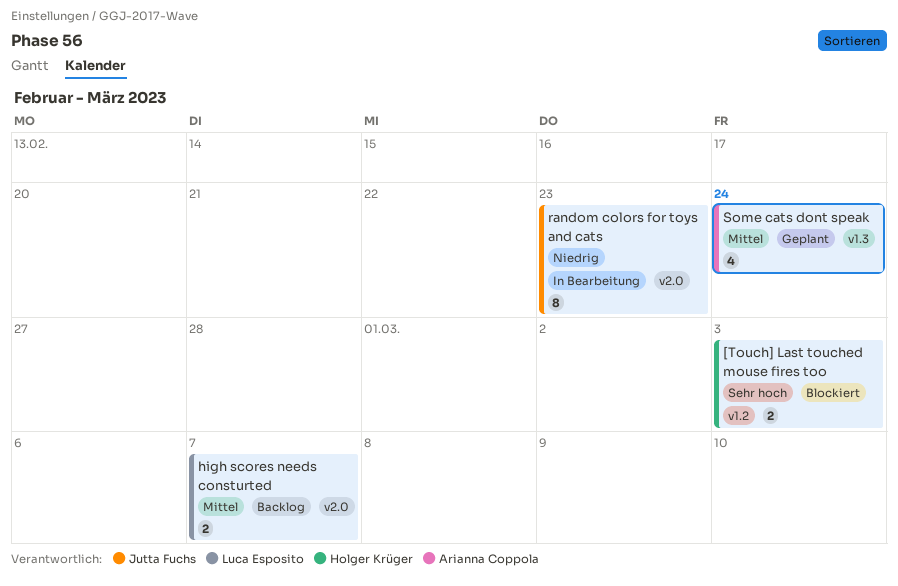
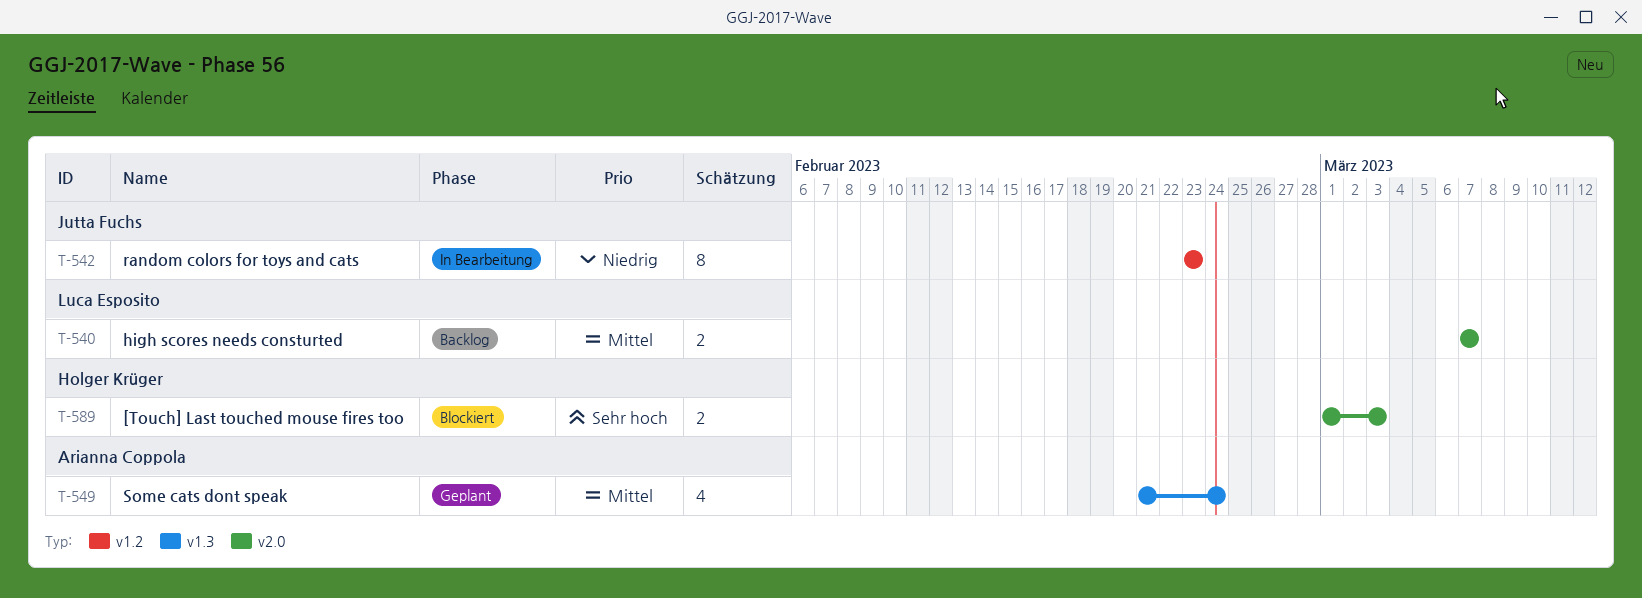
[Touch] Last touched mouse fires too, label: v1.2 -> v2.0
random colors for toys and cats, label: v2.0 -> v1.2

